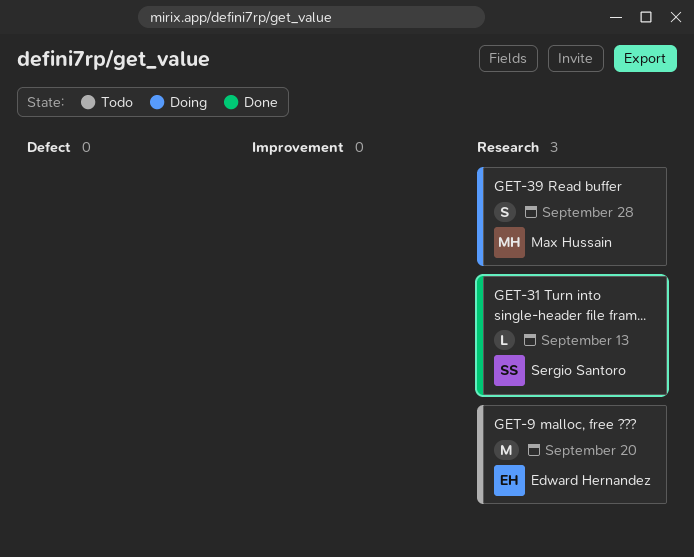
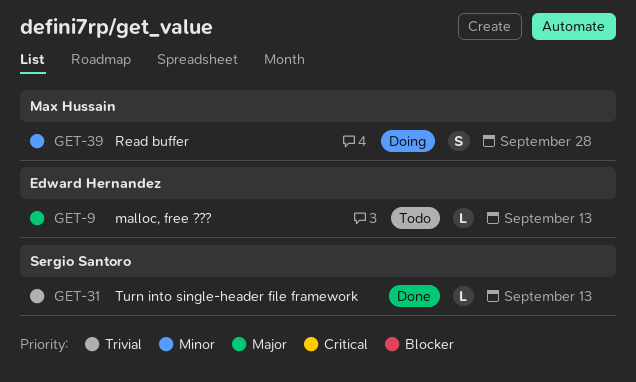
GET-9, estimate: M -> L
GET-9, due: Sep 20 -> Sep 13

